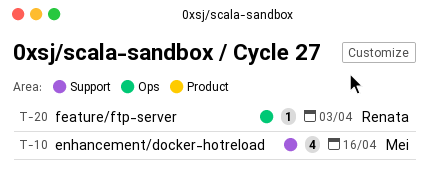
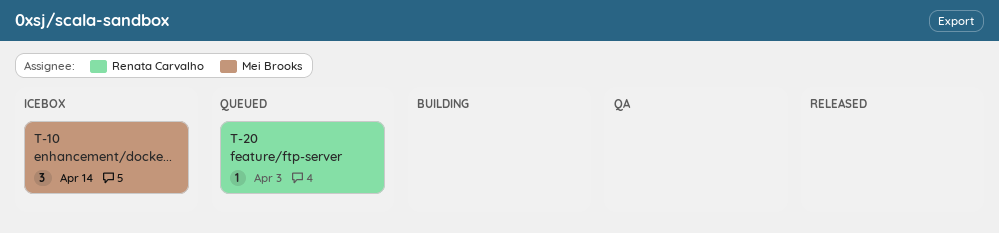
T-10, estimate: 4 -> 3
T-10, due: Apr 16 -> Apr 14

